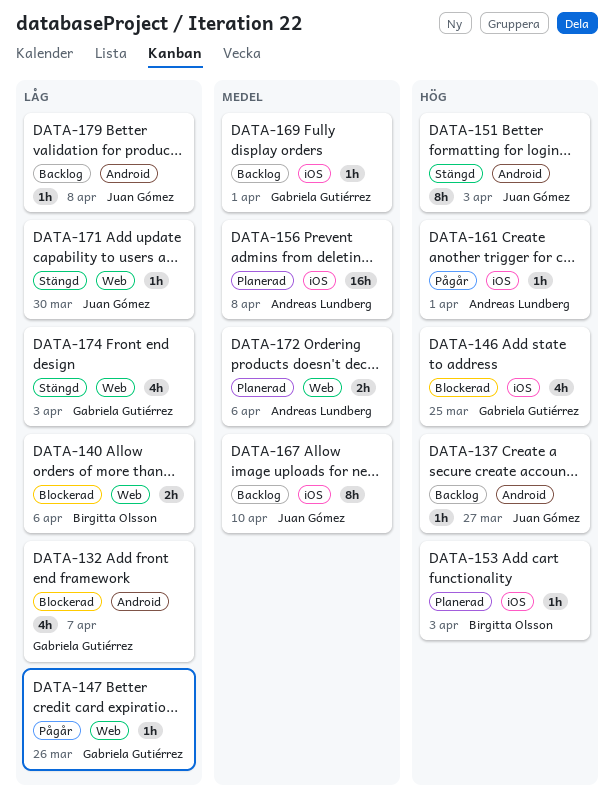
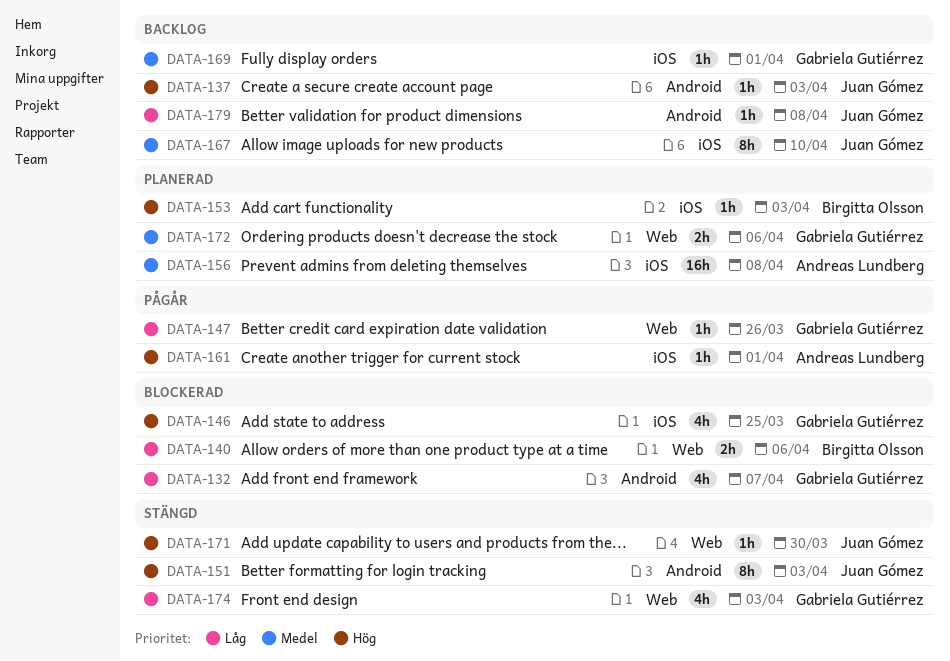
DATA-137, due: Mar 27 -> Apr 3
DATA-171, priority: Låg -> Hög
DATA-172, owner: Andreas Lundberg -> Gabriela Gutiérrez

